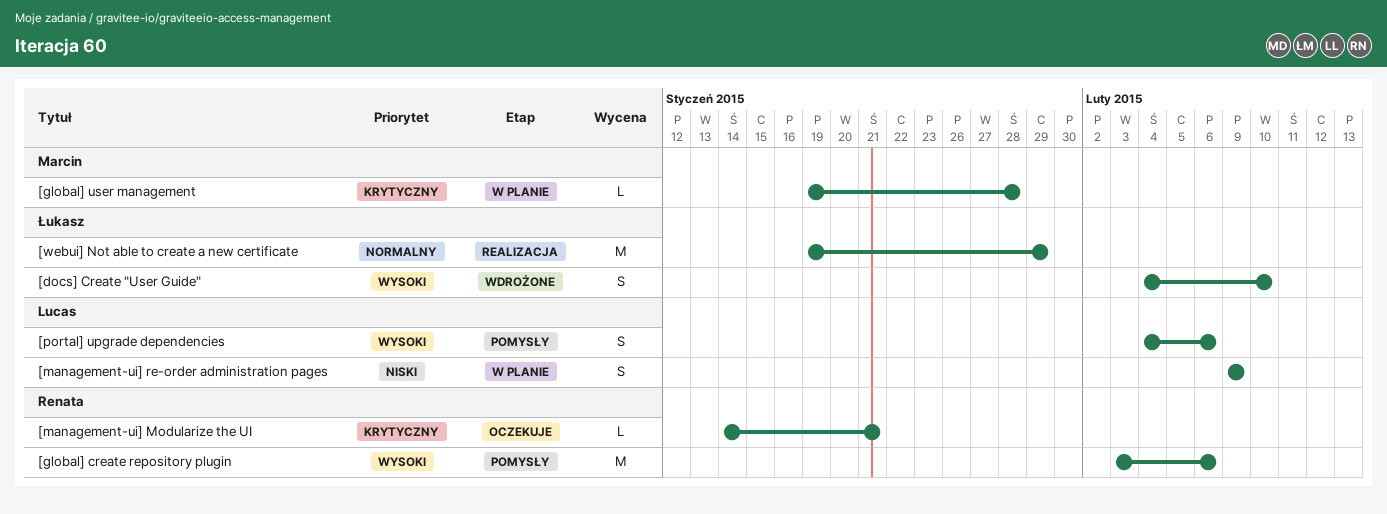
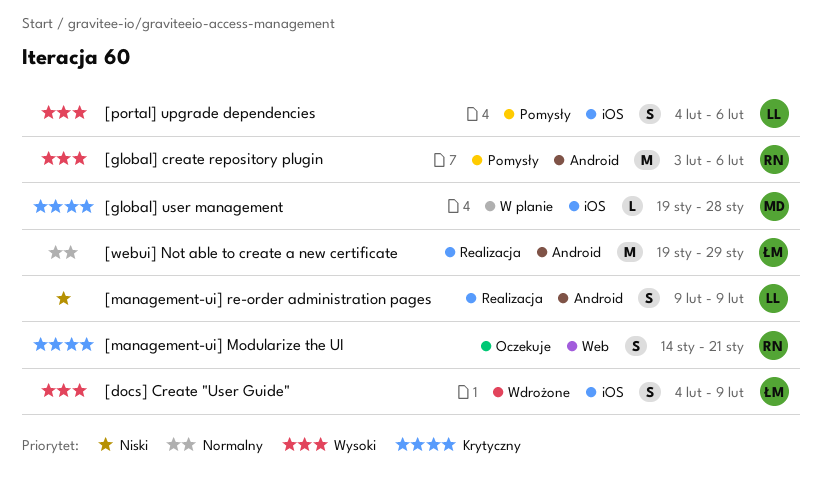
[docs] Create "User Guide", due: Feb 10 -> Feb 9
[management-ui] Modularize the UI, estimate: L -> S
[management-ui] re-order administration pages, status: W planie -> Realizacja

